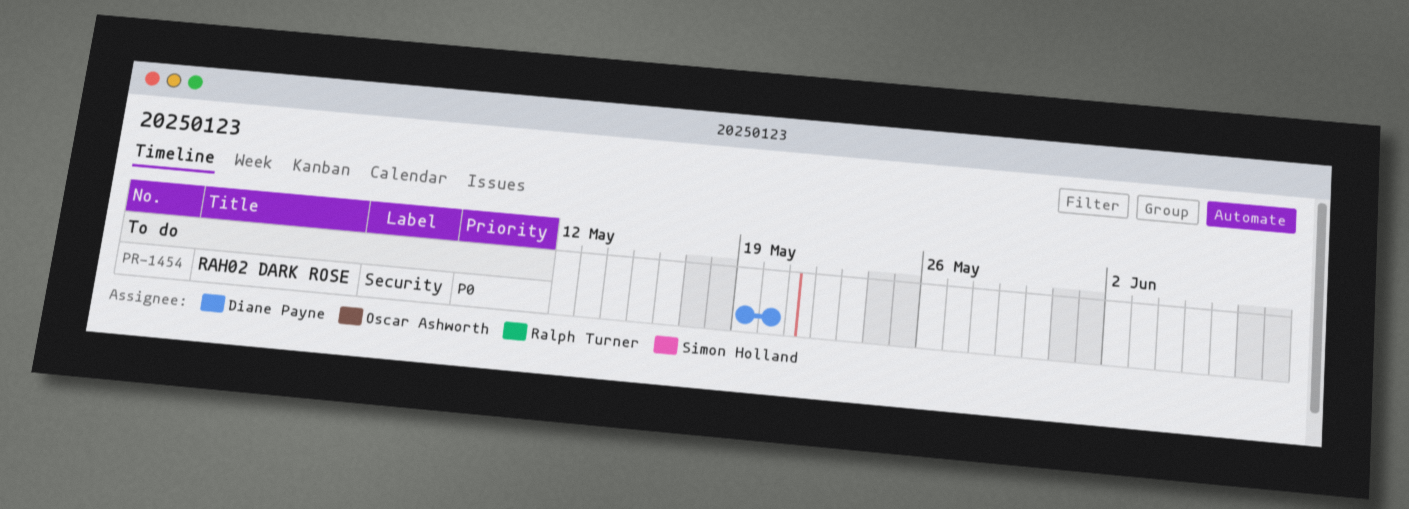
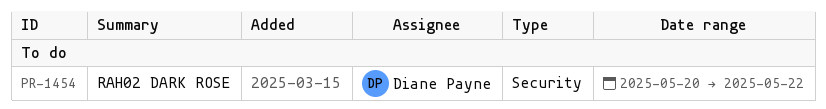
PR-1454, start: May 19 -> May 20
PR-1454, due: May 20 -> May 22

